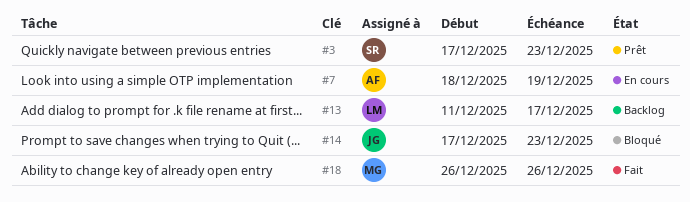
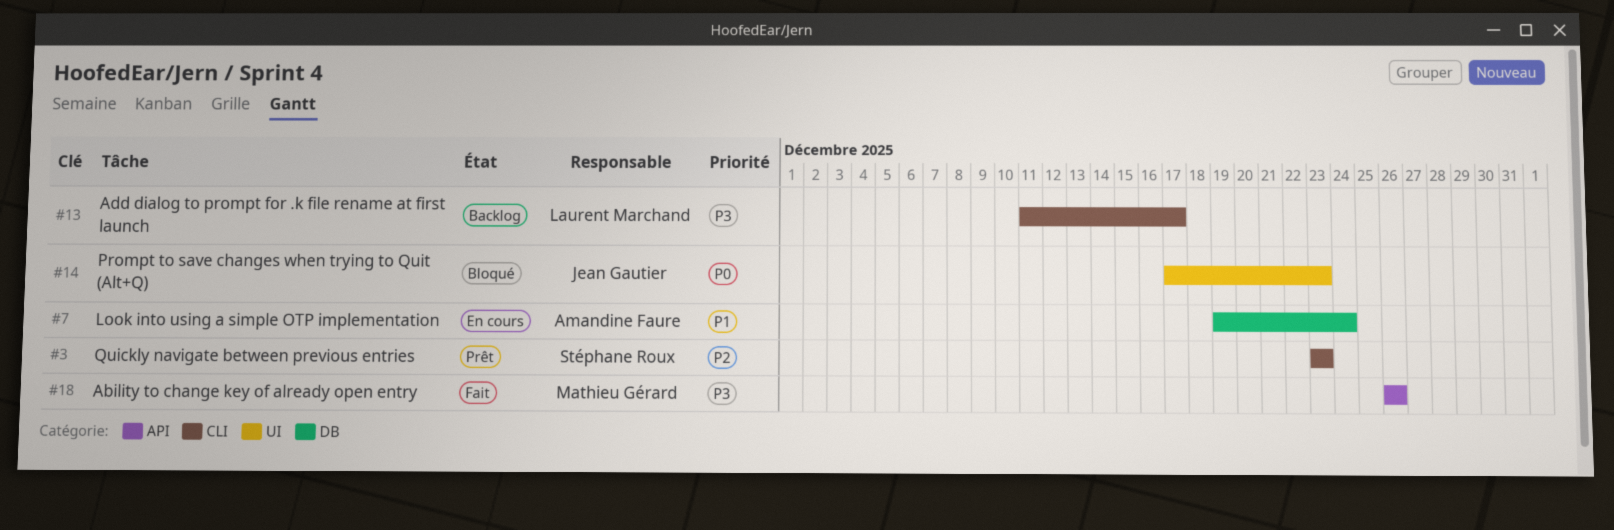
#3, start: Dec 17 -> Dec 23
#7, start: Dec 18 -> Dec 19
#7, due: Dec 19 -> Dec 24

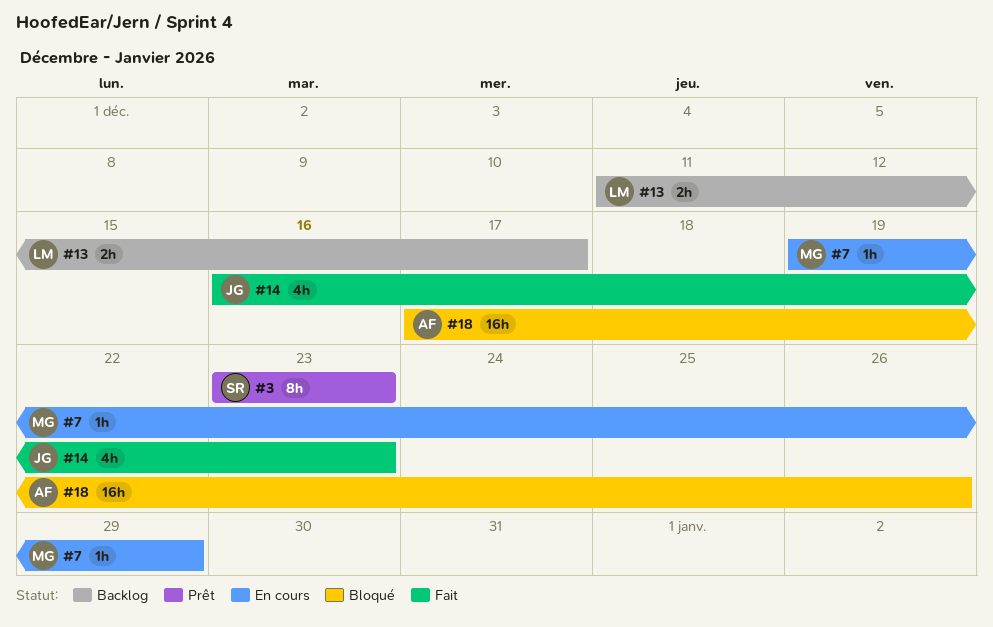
#7, owner: Amandine Faure -> Mathieu Gérard
#7, due: Dec 24 -> Dec 29
#14, status: Bloqué -> Fait
#14, start: Dec 17 -> Dec 16
#18, status: Fait -> Bloqué
#18, owner: Mathieu Gérard -> Amandine Faure
#18, start: Dec 26 -> Dec 17

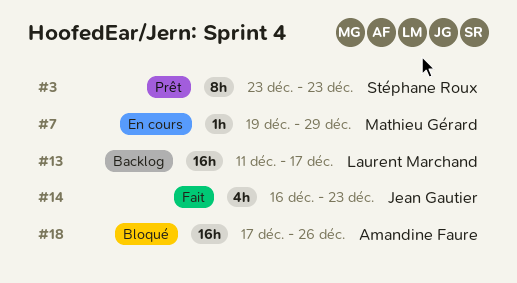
#13, estimate: 2h -> 16h

